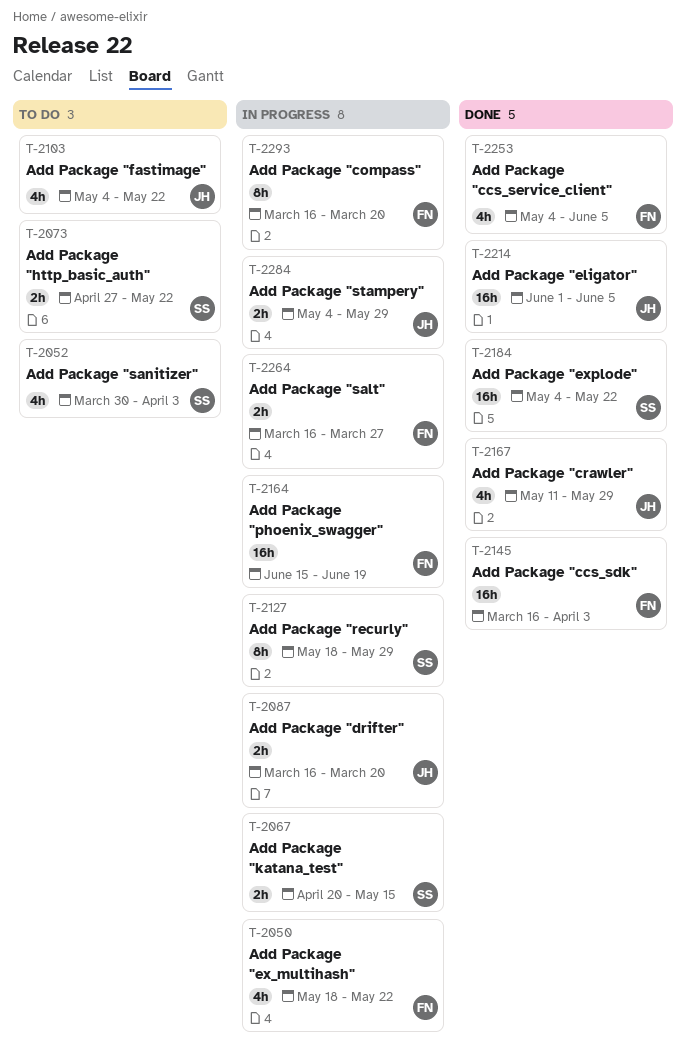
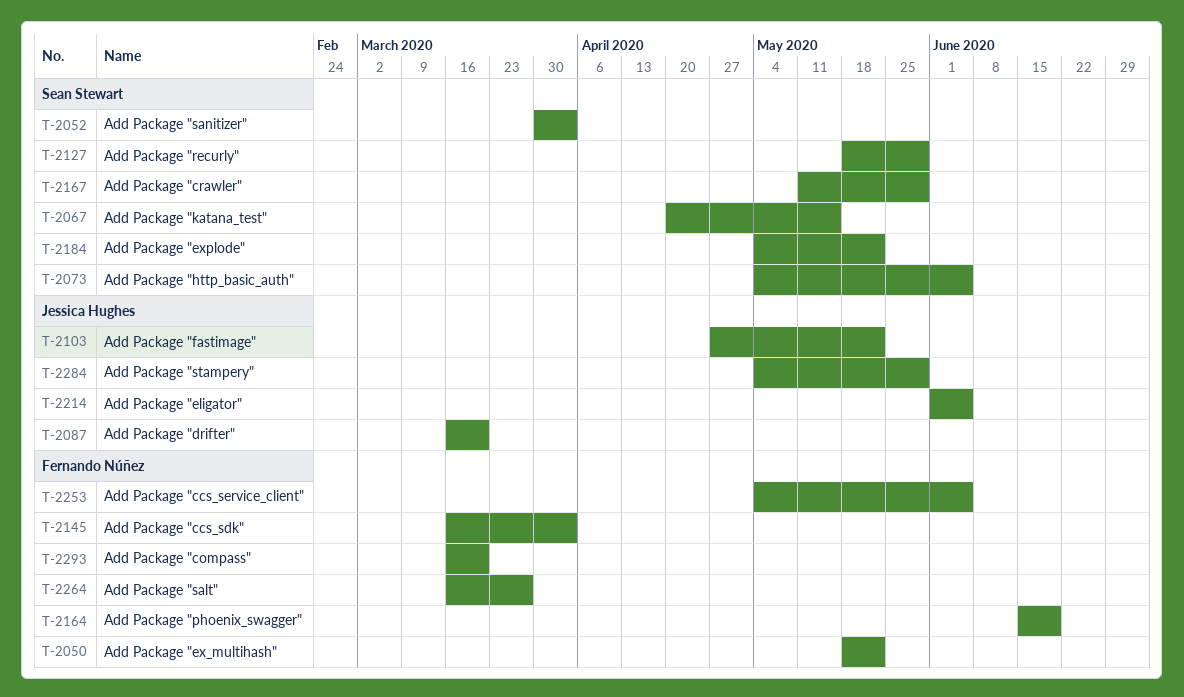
T-2073, start: Apr 27 -> May 4
T-2073, due: May 22 -> Jun 5
T-2103, start: May 4 -> Apr 27
T-2167, owner: Jessica Hughes -> Sean Stewart

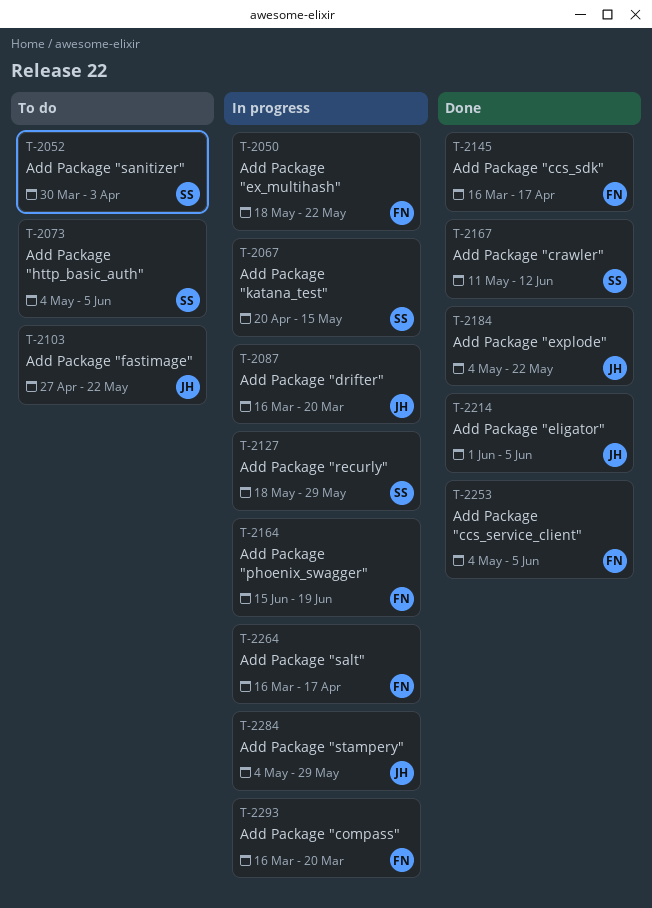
T-2145, due: Apr 3 -> Apr 17
T-2167, due: May 29 -> Jun 12
T-2184, owner: Sean Stewart -> Jessica Hughes
T-2264, due: Mar 27 -> Apr 17

